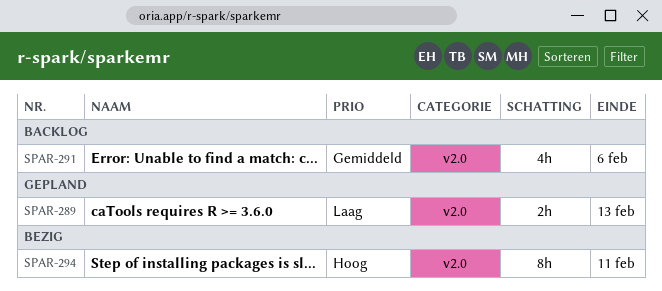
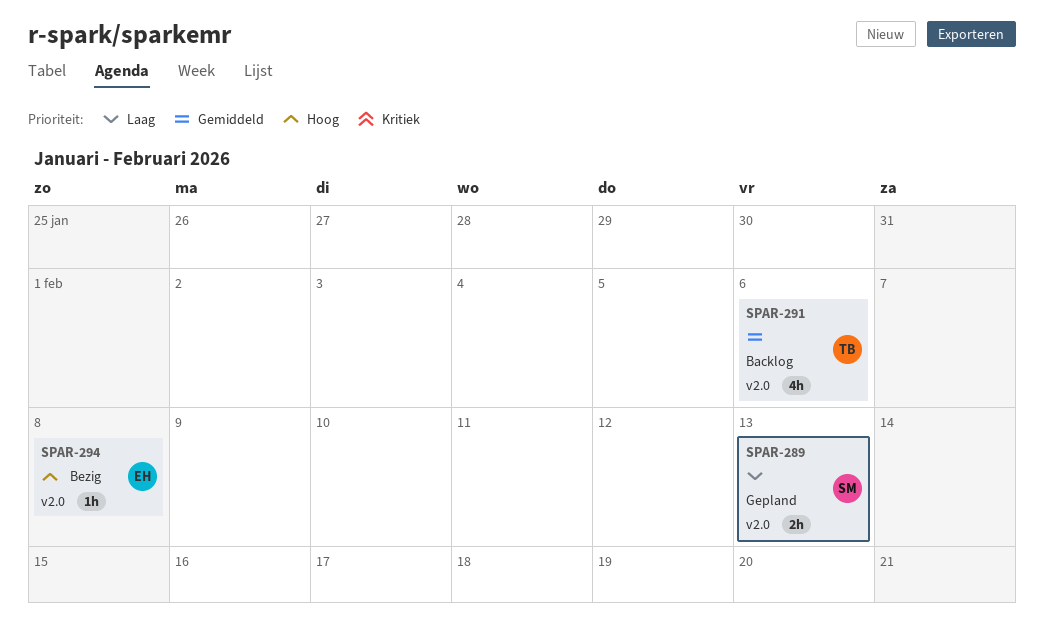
SPAR-294, estimate: 8h -> 1h
SPAR-294, due: Feb 11 -> Feb 8

